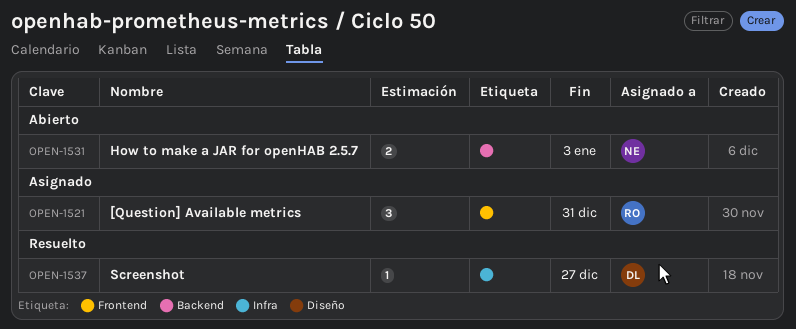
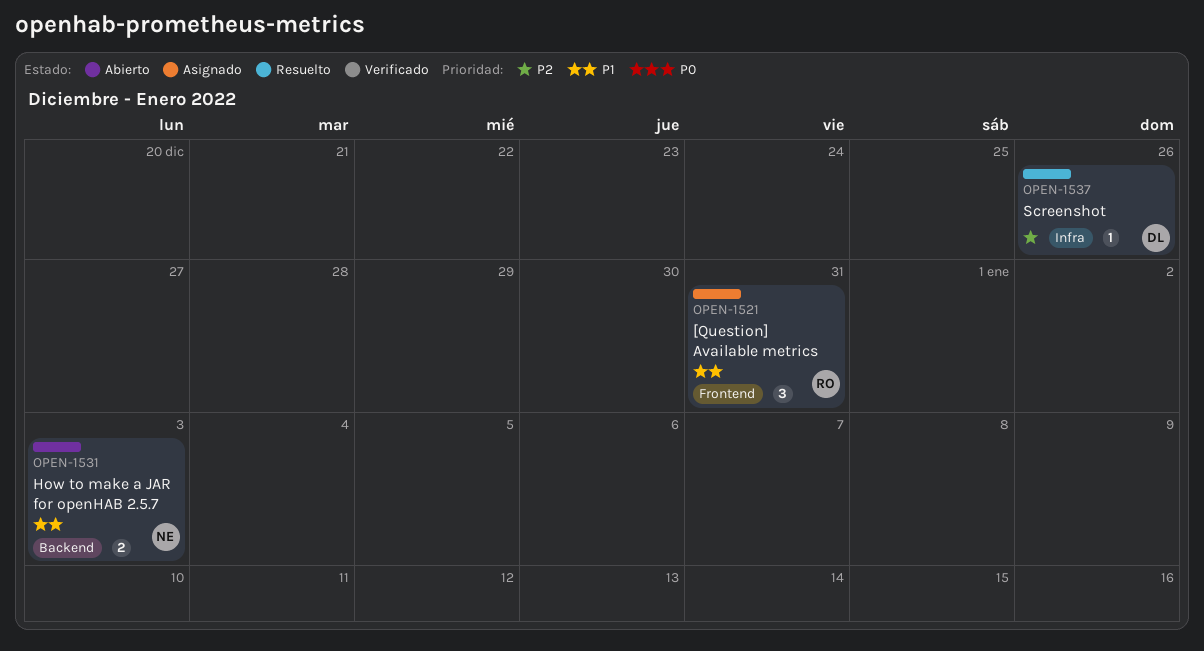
OPEN-1537, due: Dec 27 -> Dec 26

